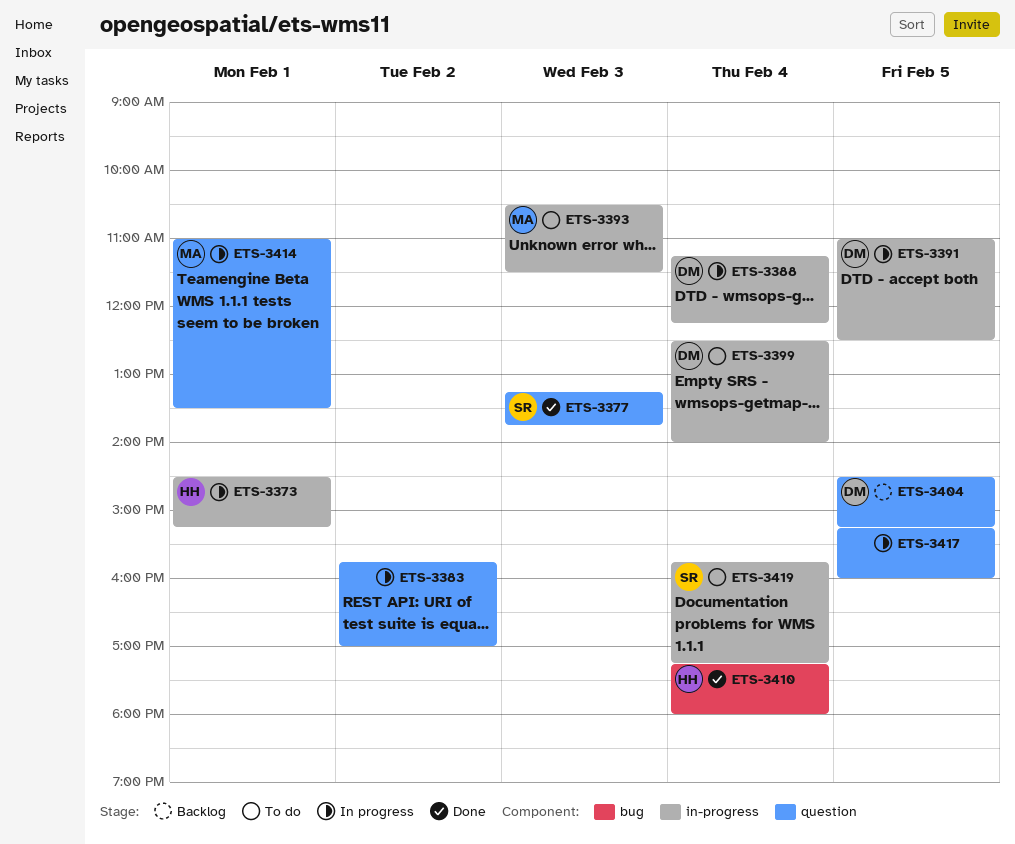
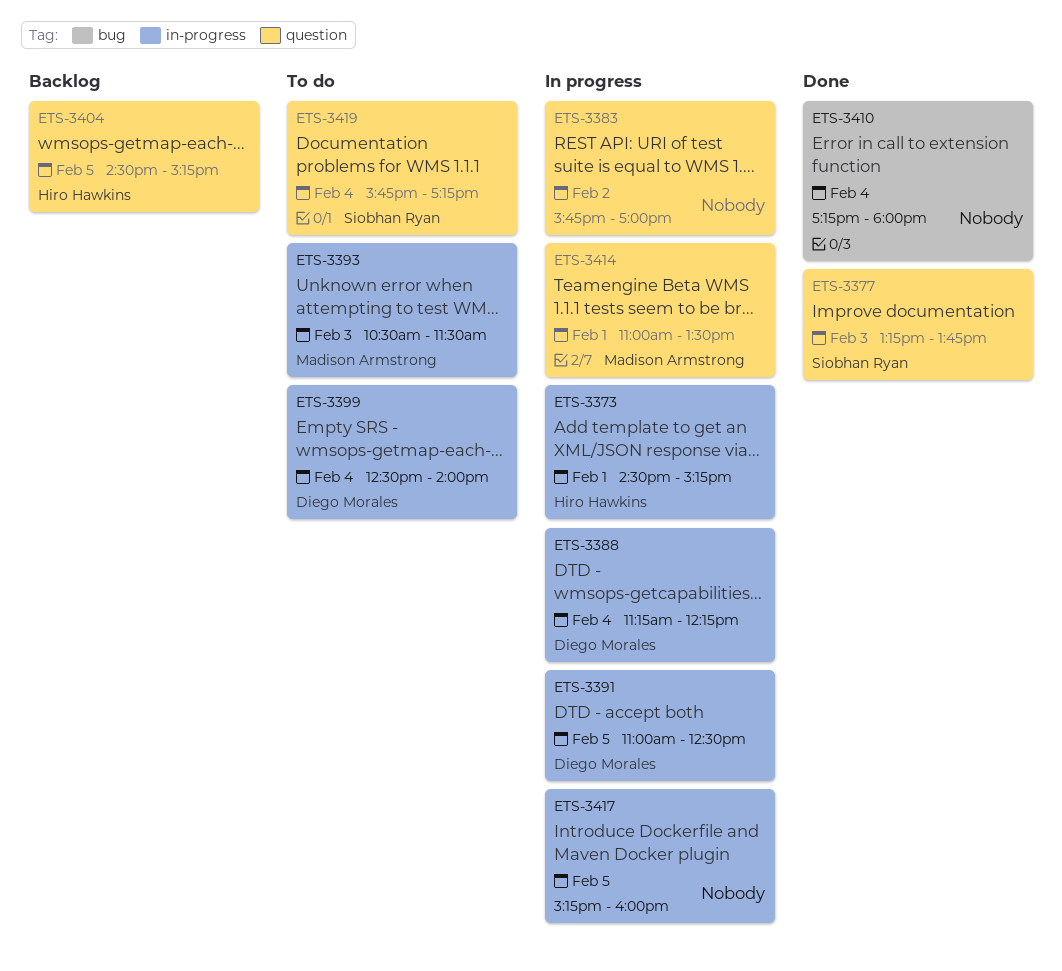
ETS-3404, owner: Diego Morales -> Hiro Hawkins
ETS-3410, owner: Hiro Hawkins -> none
ETS-3417, label: question -> in-progress
ETS-3419, label: in-progress -> question

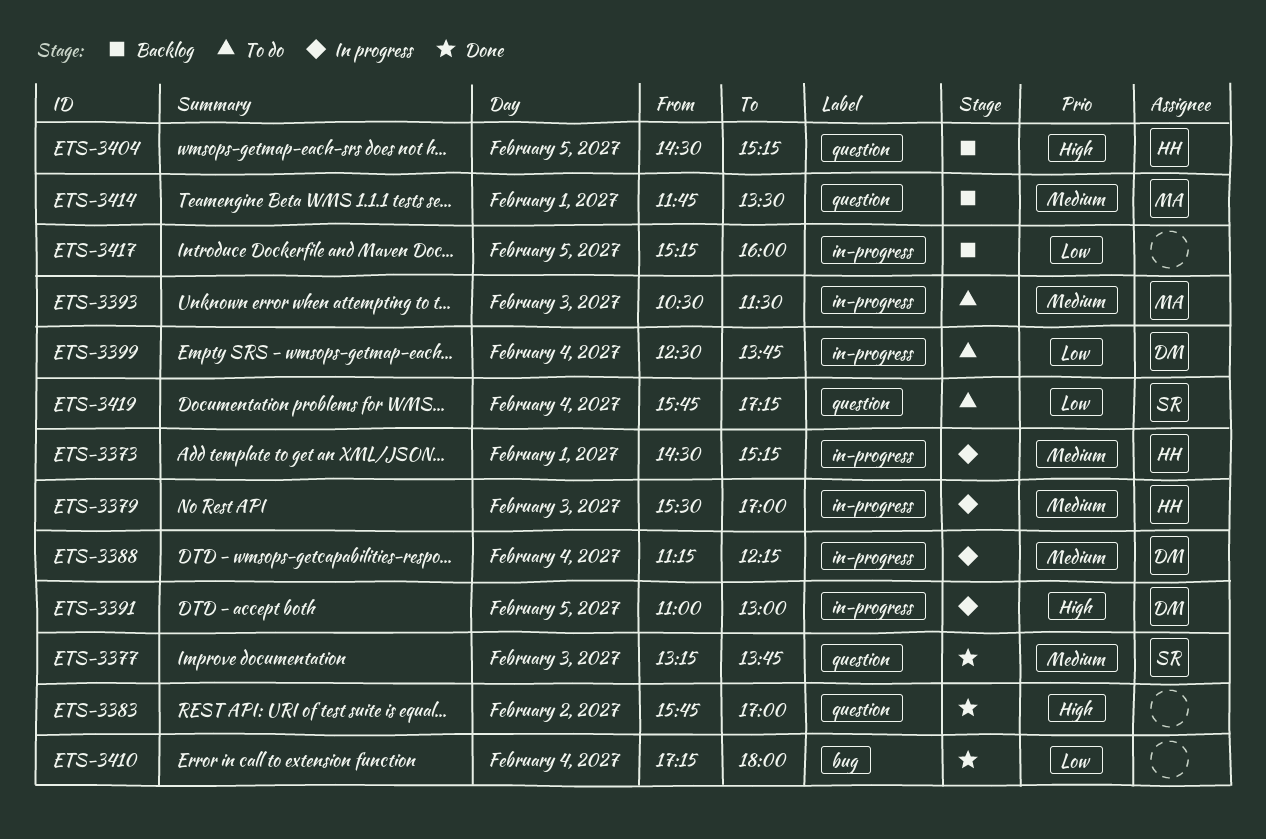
ETS-3379: none -> present
ETS-3383, status: In progress -> Done
ETS-3391, ends: 12:30 -> 13:00
ETS-3399, ends: 14:00 -> 13:45
ETS-3414, status: In progress -> Backlog
ETS-3414, begins: 11:00 -> 11:45
ETS-3417, status: In progress -> Backlog

